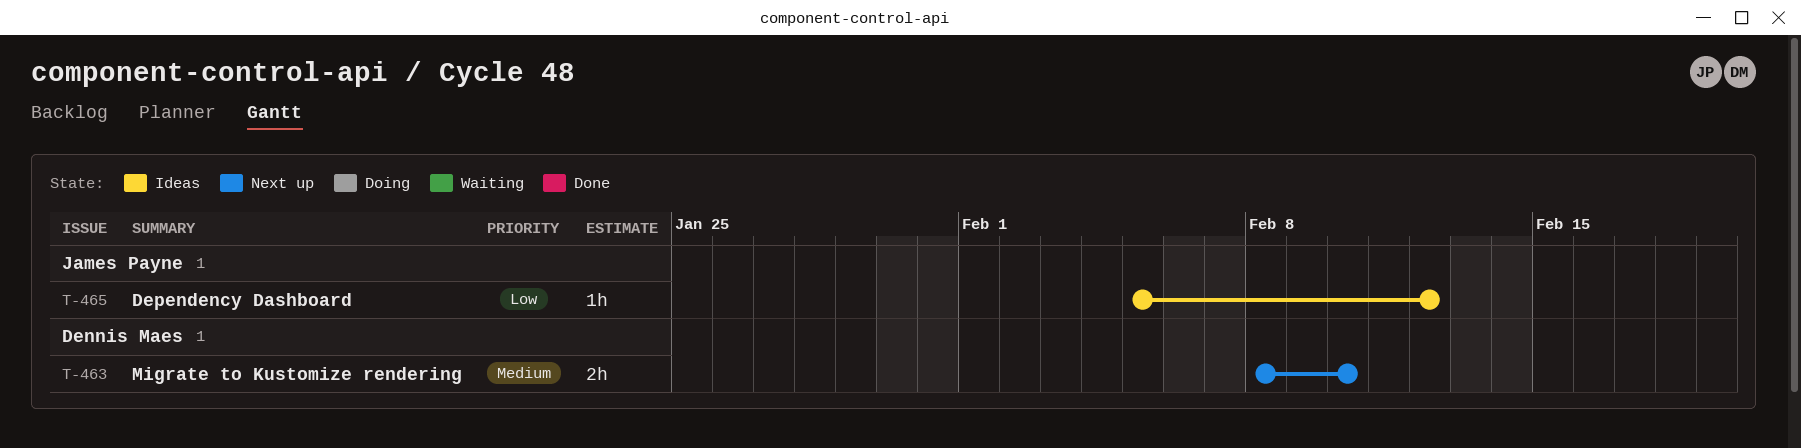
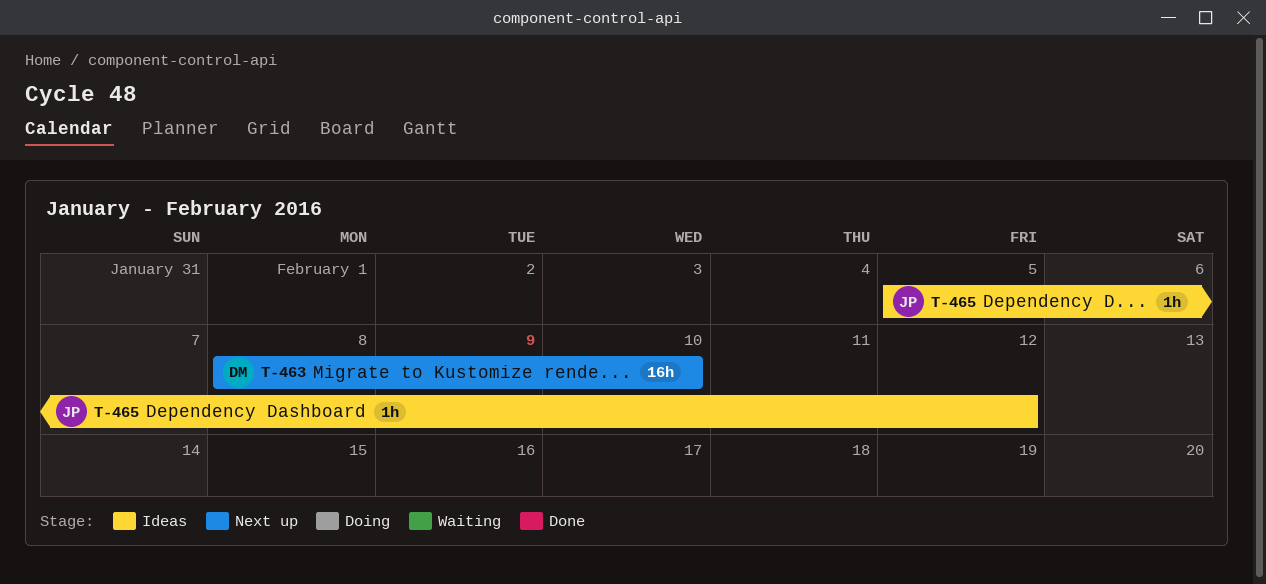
T-463, estimate: 2h -> 16h

